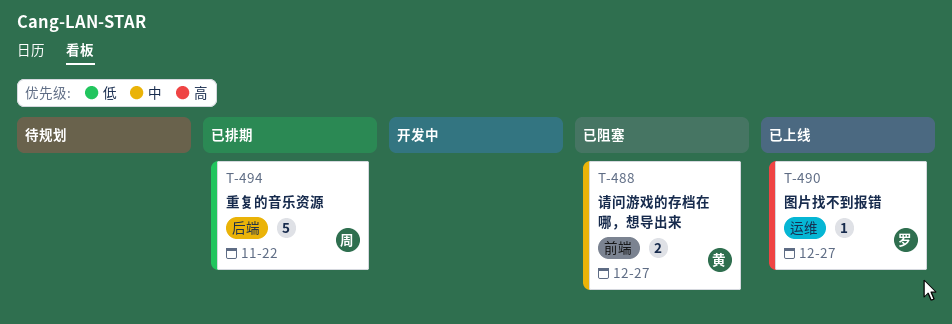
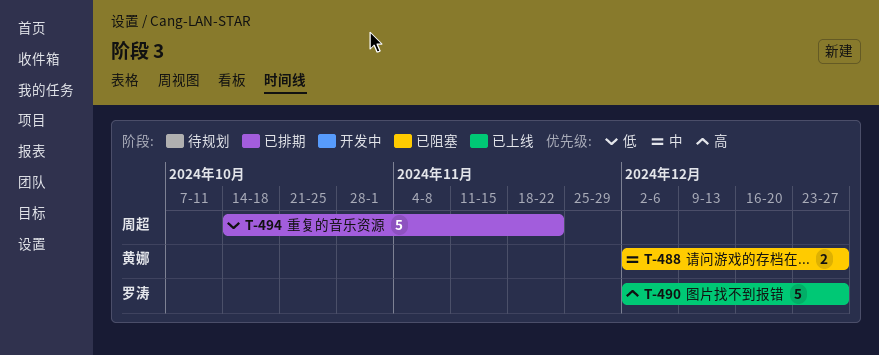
T-490, estimate: 1 -> 5

